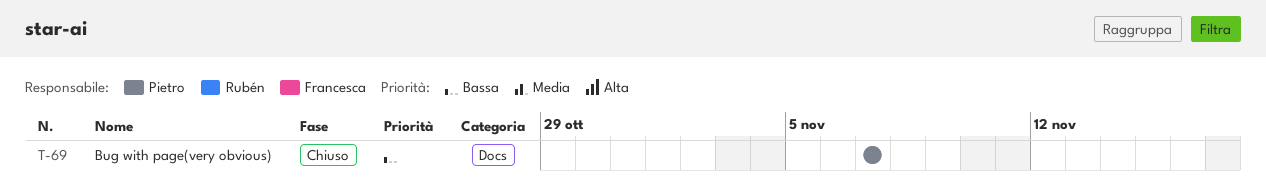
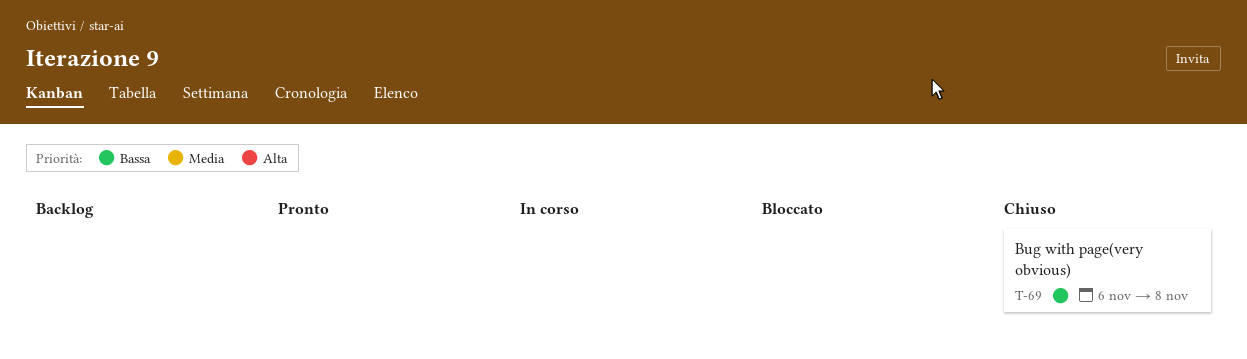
T-69, start: Nov 7 -> Nov 6
T-69, due: Nov 7 -> Nov 8

